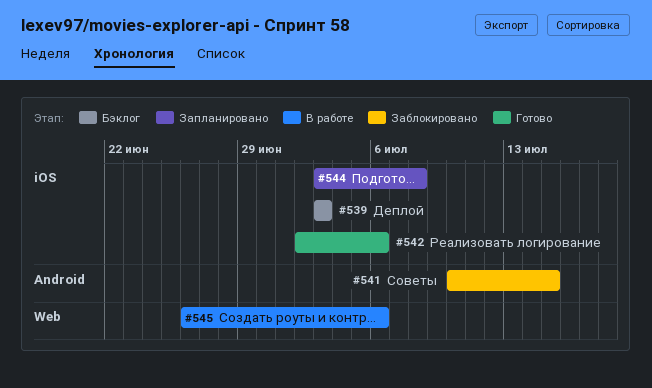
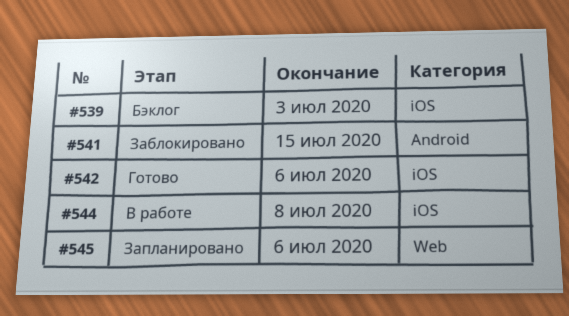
#544, status: Запланировано -> В работе
#545, status: В работе -> Запланировано

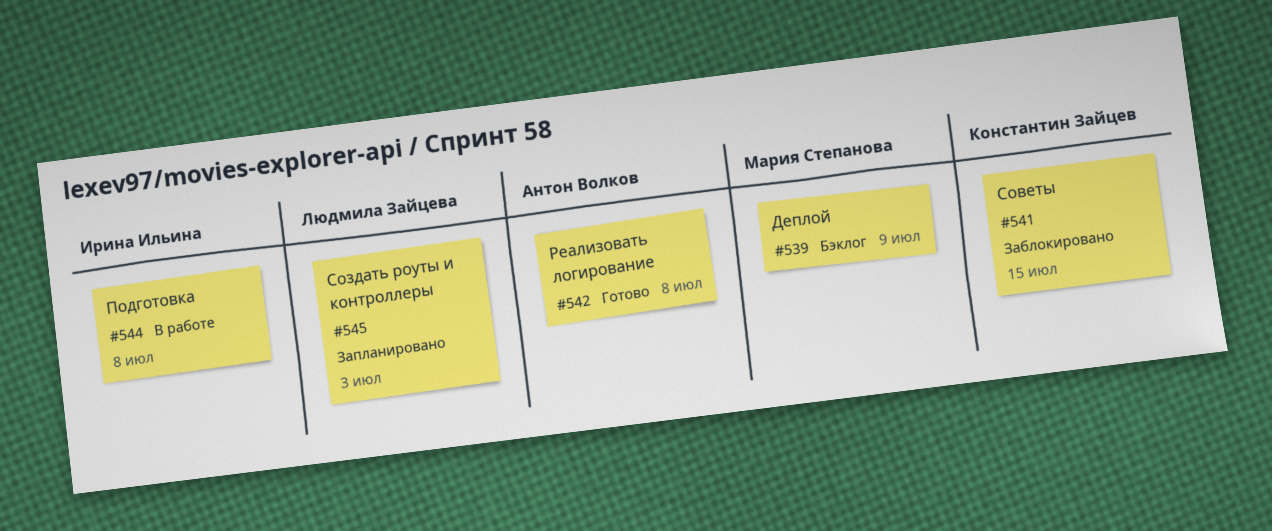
#539, due: Jul 3 -> Jul 9
#542, due: Jul 6 -> Jul 8
#545, due: Jul 6 -> Jul 3

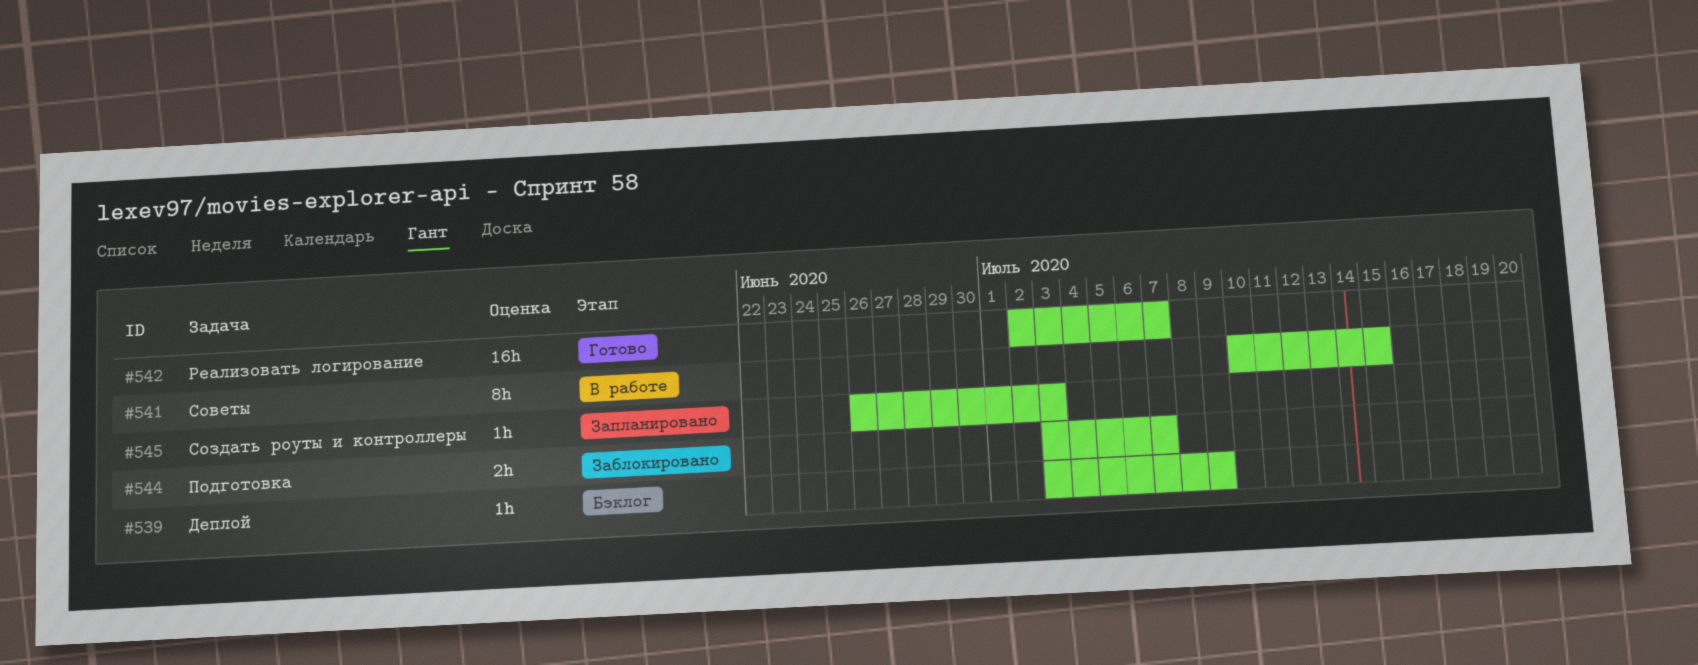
#541, status: Заблокировано -> В работе
#542, due: Jul 8 -> Jul 7
#544, status: В работе -> Заблокировано
#544, due: Jul 8 -> Jul 7

